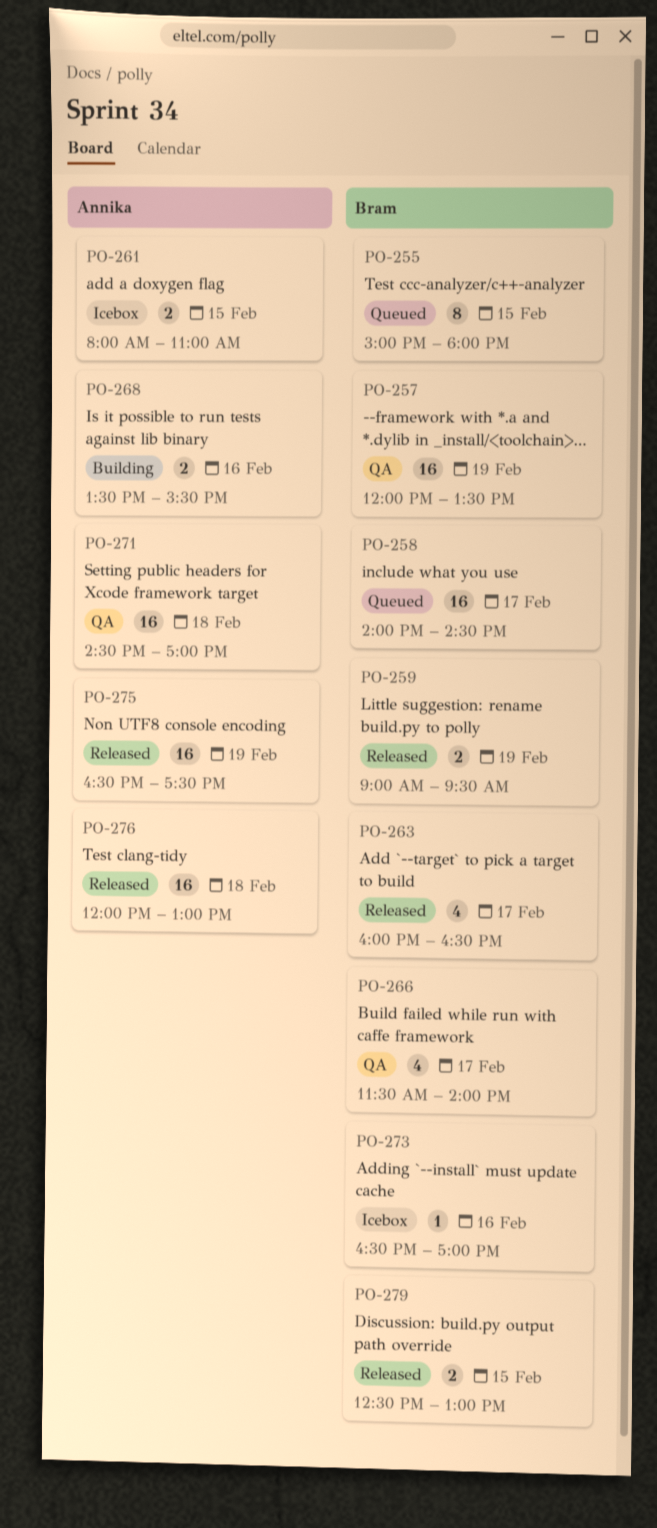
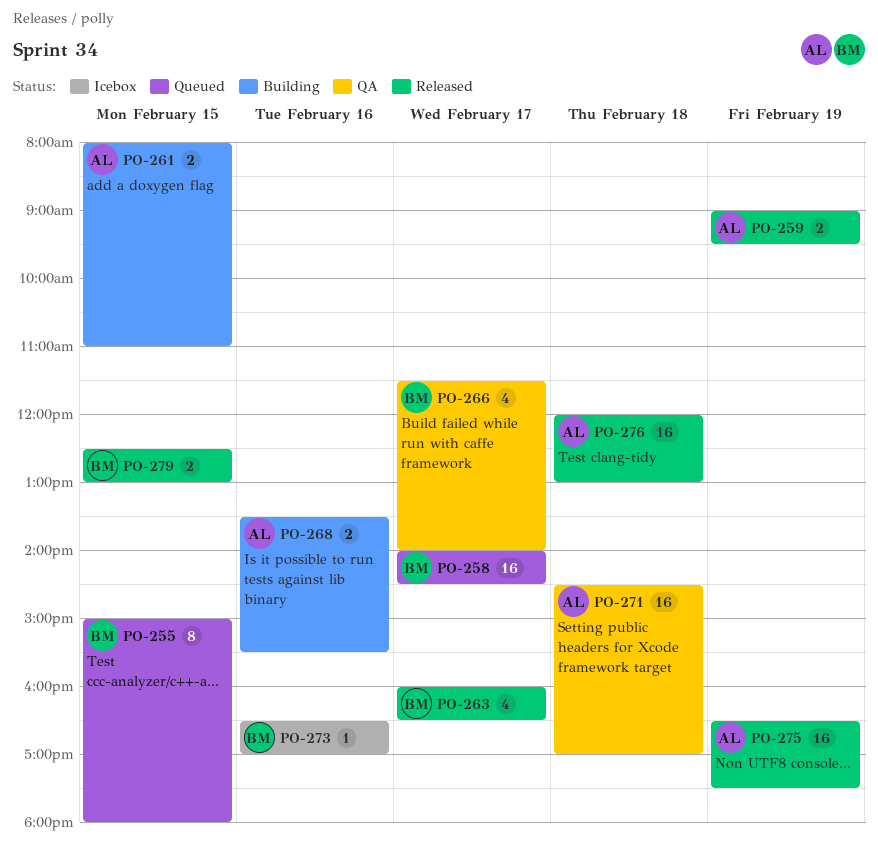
PO-257: present -> none
PO-259, owner: Bram -> Annika
PO-261, status: Icebox -> Building

